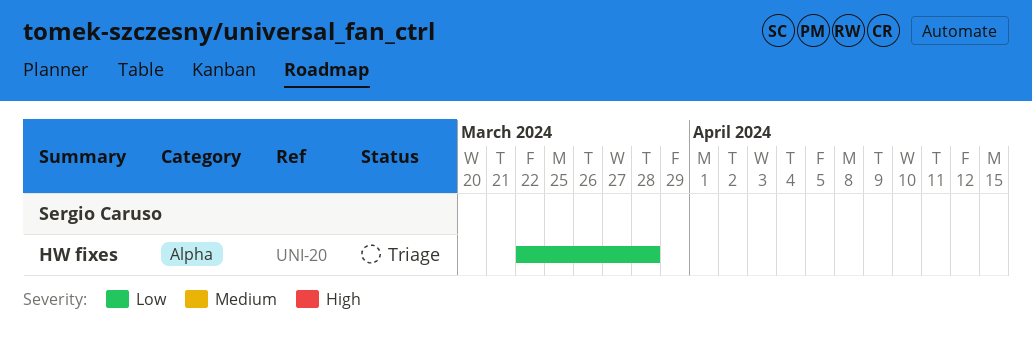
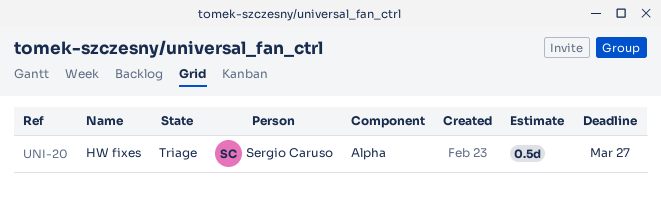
UNI-20, due: Mar 28 -> Mar 27

